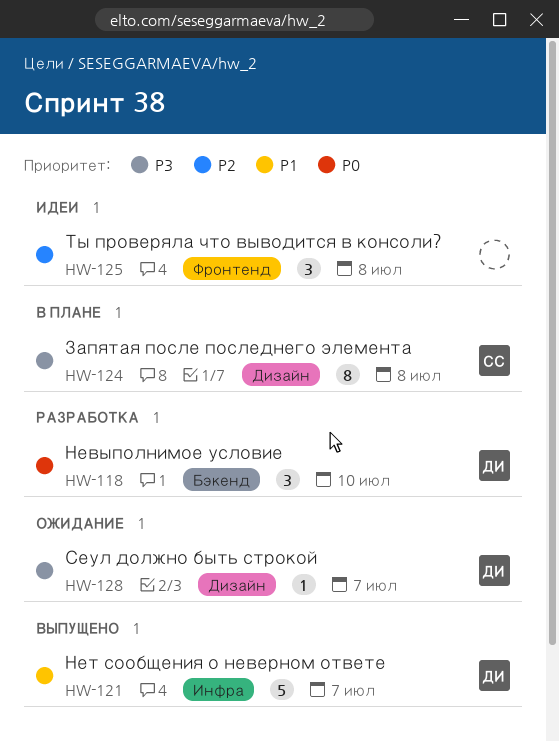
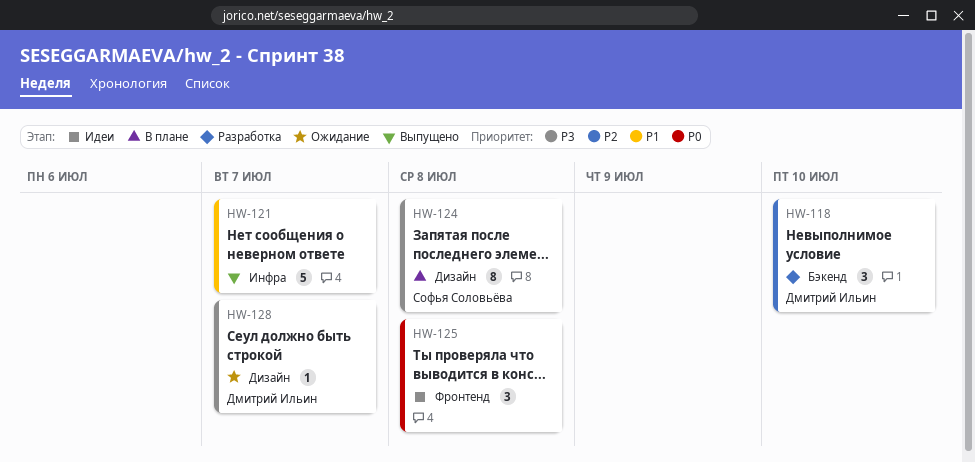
HW-118, priority: P0 -> P2
HW-121, owner: Дмитрий Ильин -> none
HW-125, priority: P2 -> P0

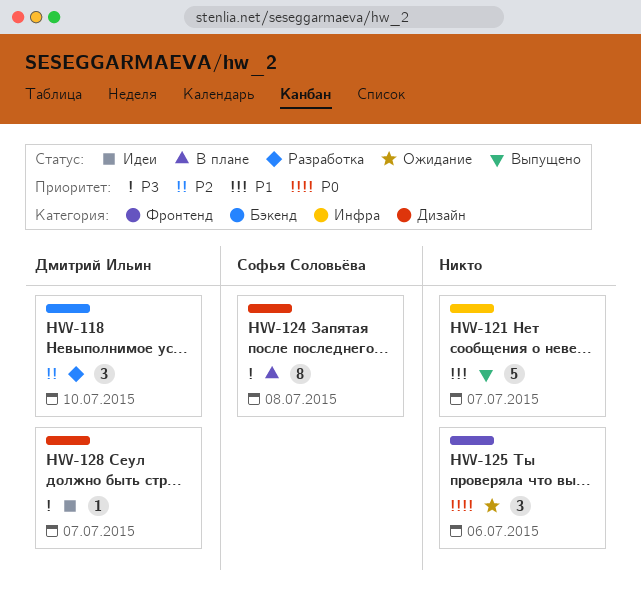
HW-125, status: Идеи -> Ожидание
HW-125, due: Jul 8 -> Jul 6
HW-128, status: Ожидание -> Идеи

